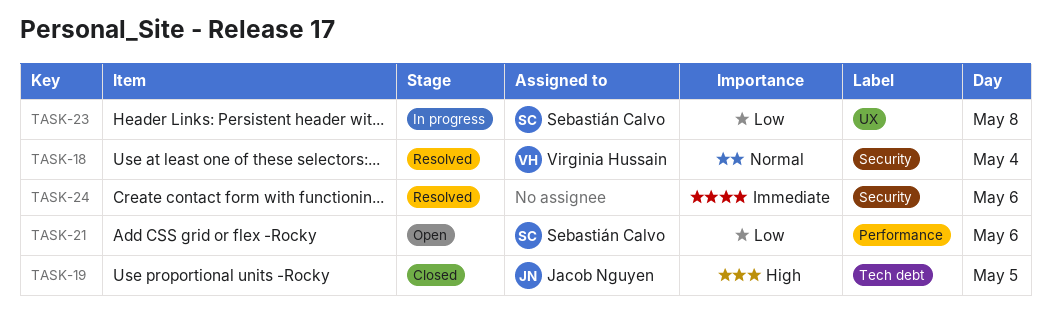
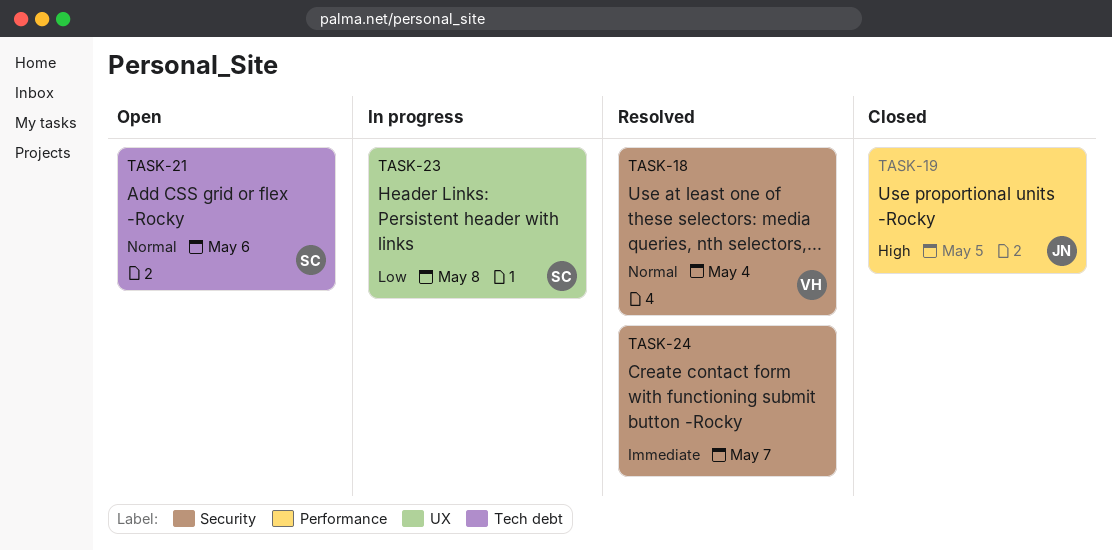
TASK-19, label: Tech debt -> Performance
TASK-21, priority: Low -> Normal
TASK-21, label: Performance -> Tech debt
TASK-24, day: May 6 -> May 7

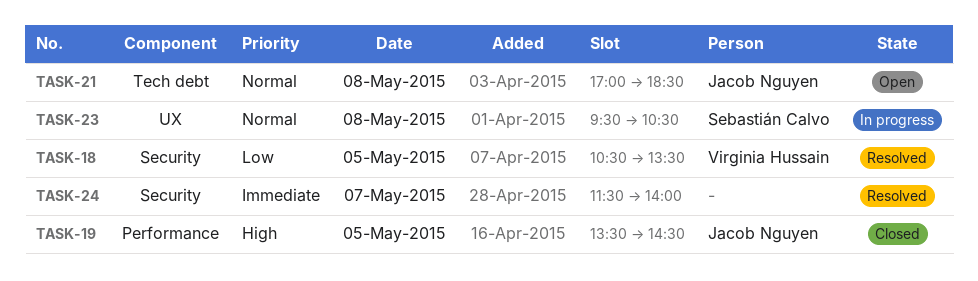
TASK-18, priority: Normal -> Low
TASK-18, day: May 4 -> May 5
TASK-21, owner: Sebastián Calvo -> Jacob Nguyen
TASK-21, day: May 6 -> May 8
TASK-23, priority: Low -> Normal

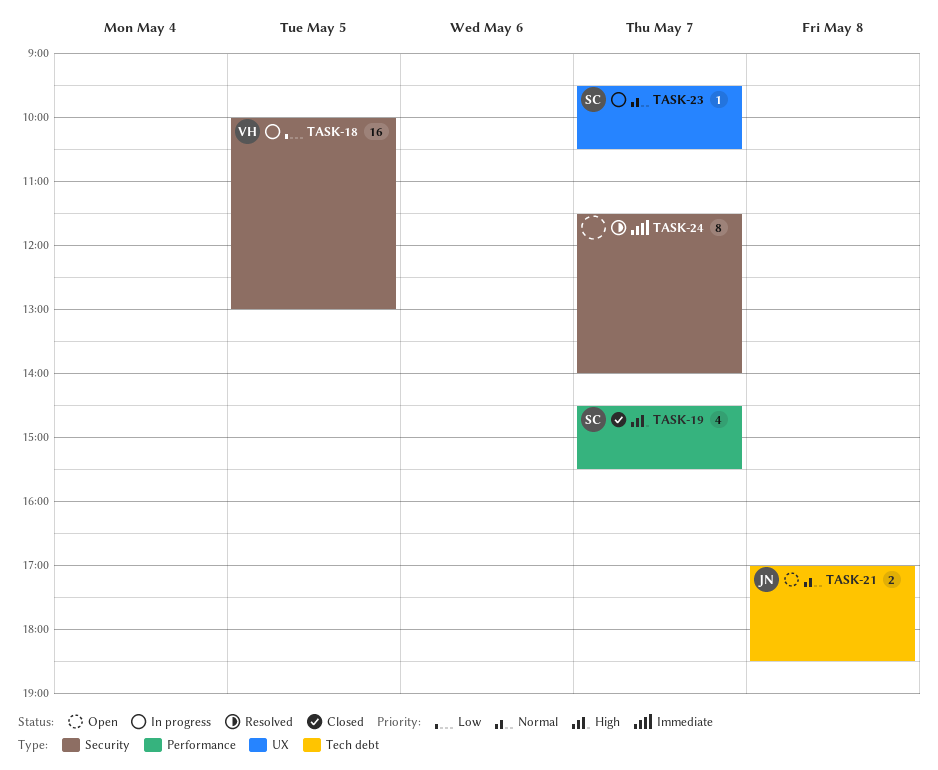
TASK-18, status: Resolved -> In progress
TASK-18, begins: 10:30 -> 10:00
TASK-18, ends: 13:30 -> 13:00
TASK-19, owner: Jacob Nguyen -> Sebastián Calvo
TASK-19, day: May 5 -> May 7
TASK-19, begins: 13:30 -> 14:30
TASK-19, ends: 14:30 -> 15:30
TASK-23, day: May 8 -> May 7

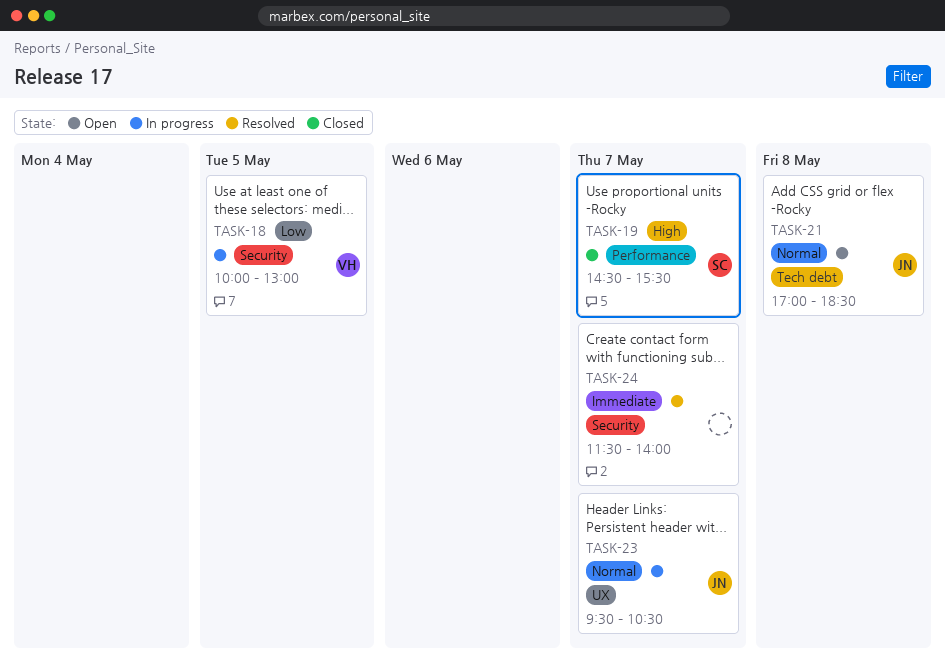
TASK-23, owner: SC -> JN

